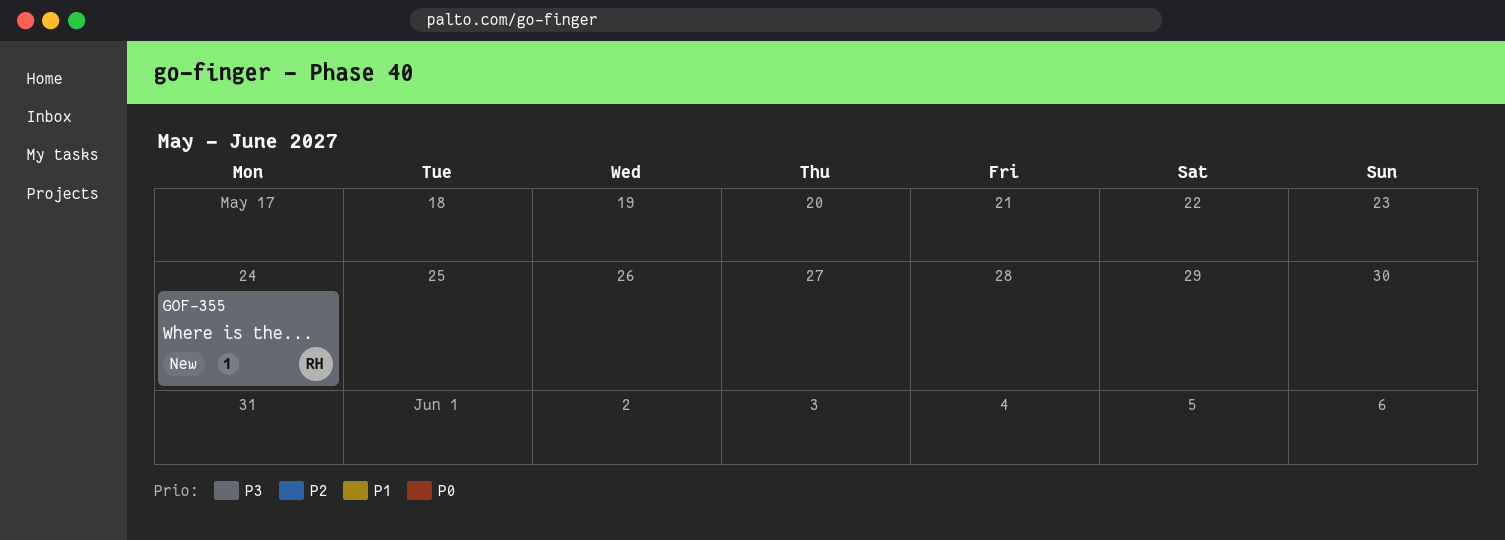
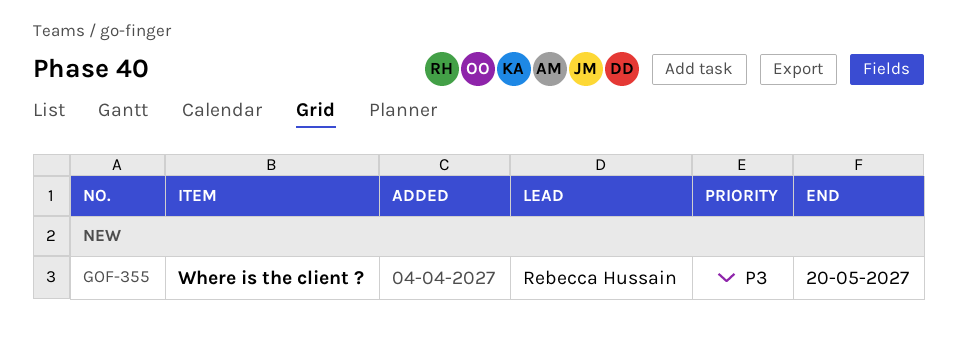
GOF-355, due: May 24 -> May 20

